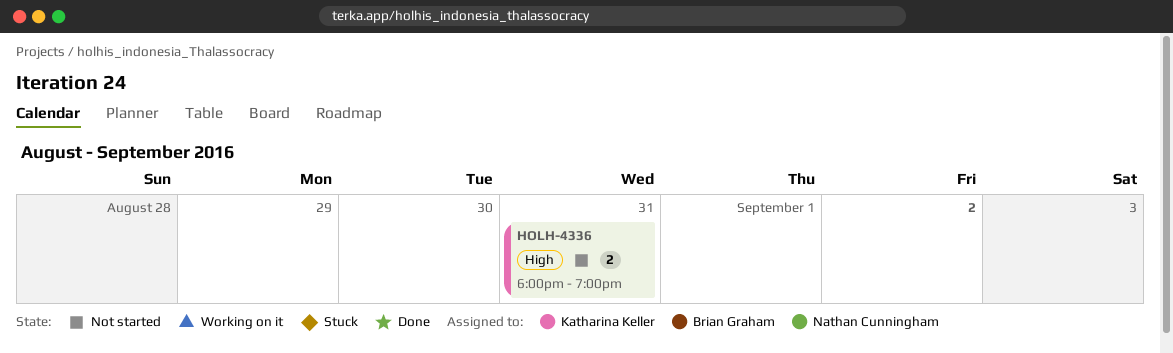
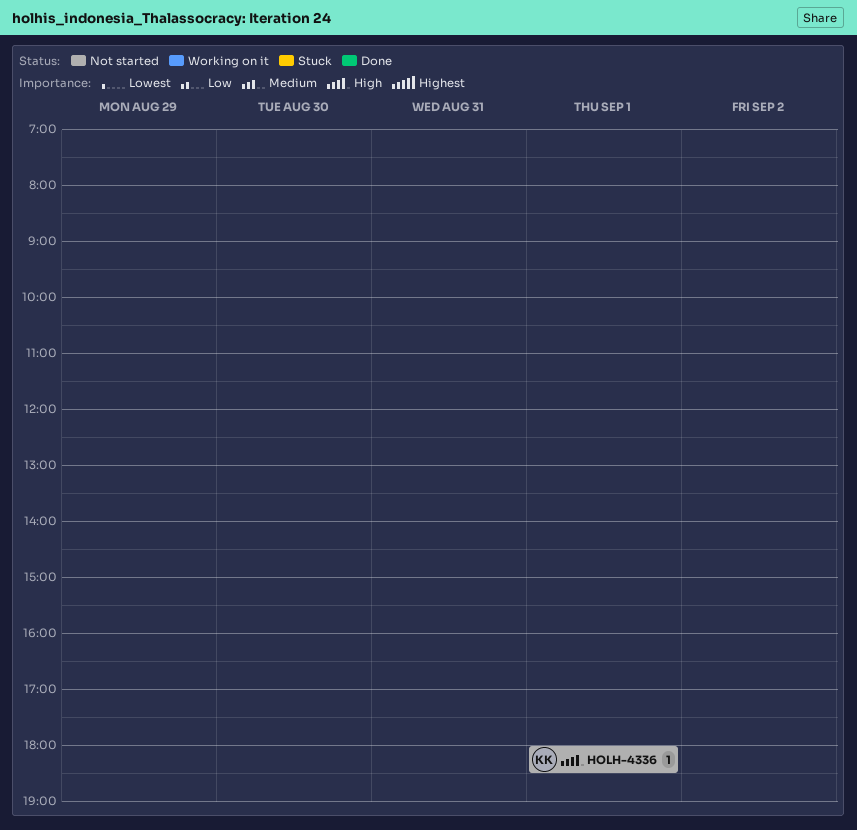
HOLH-4336, estimate: 2 -> 1
HOLH-4336, day: Aug 31 -> Sep 1
HOLH-4336, ends: 19:00 -> 18:30

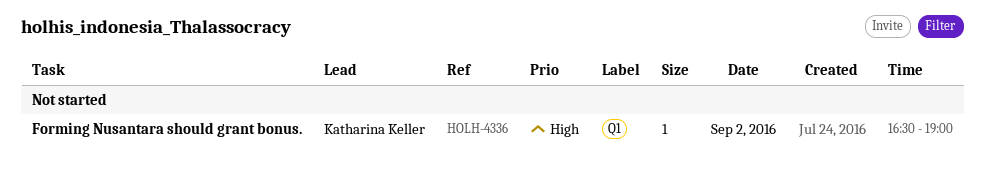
HOLH-4336, day: Sep 1 -> Sep 2
HOLH-4336, begins: 18:00 -> 16:30
HOLH-4336, ends: 18:30 -> 19:00

